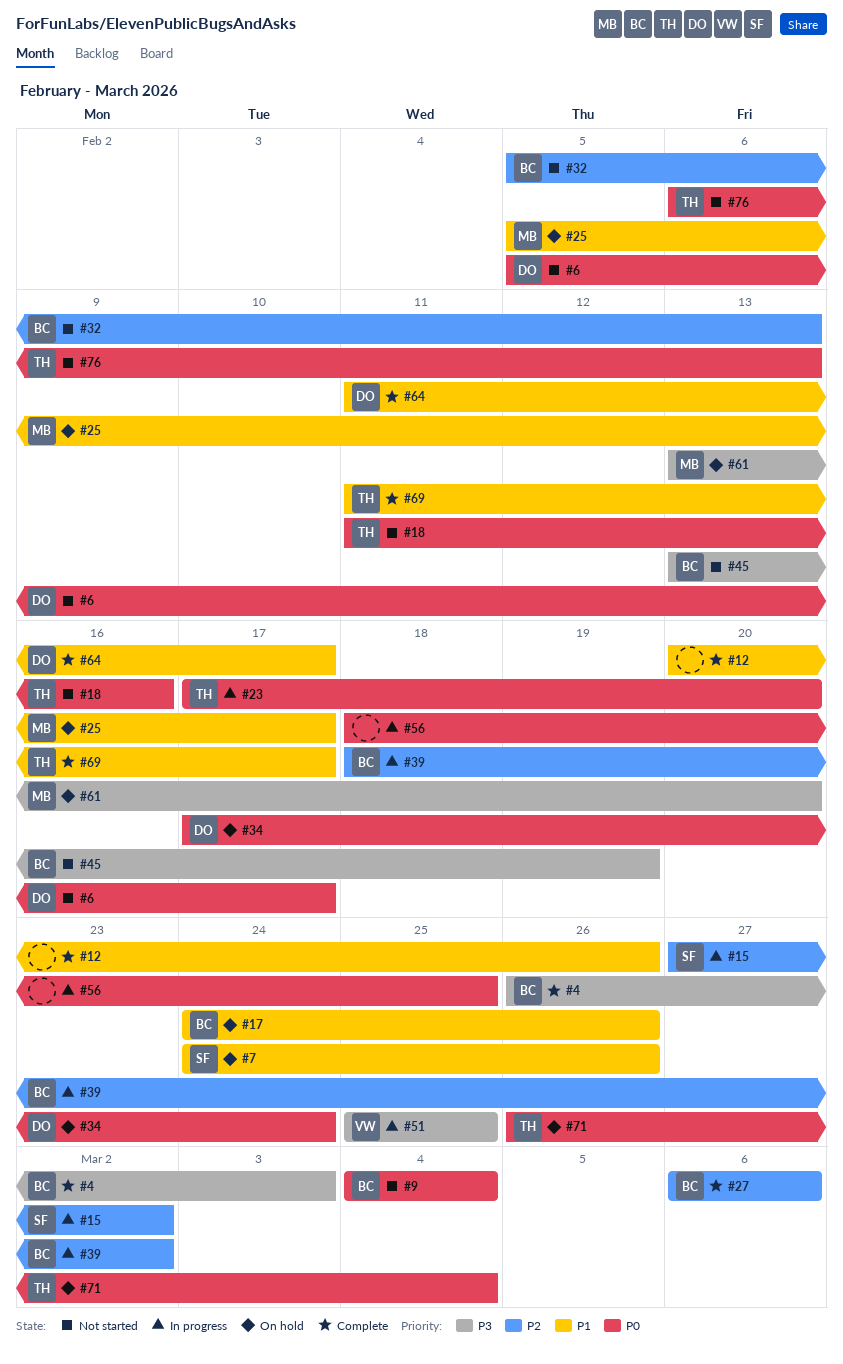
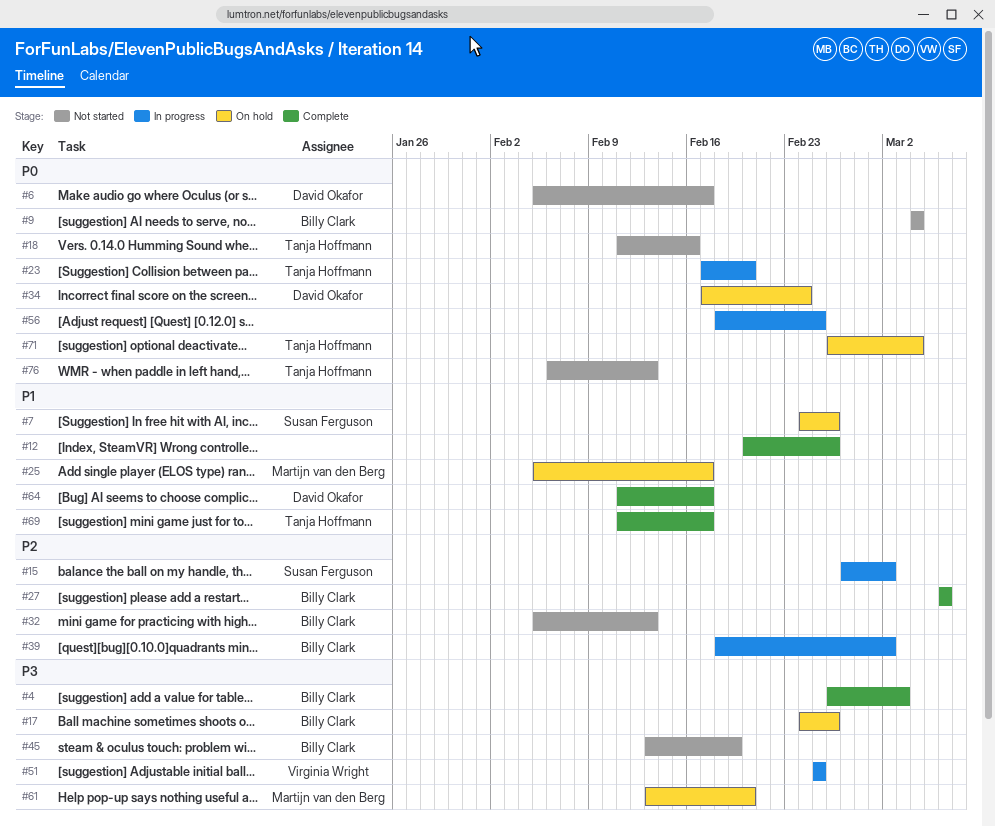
#17, priority: P1 -> P3

